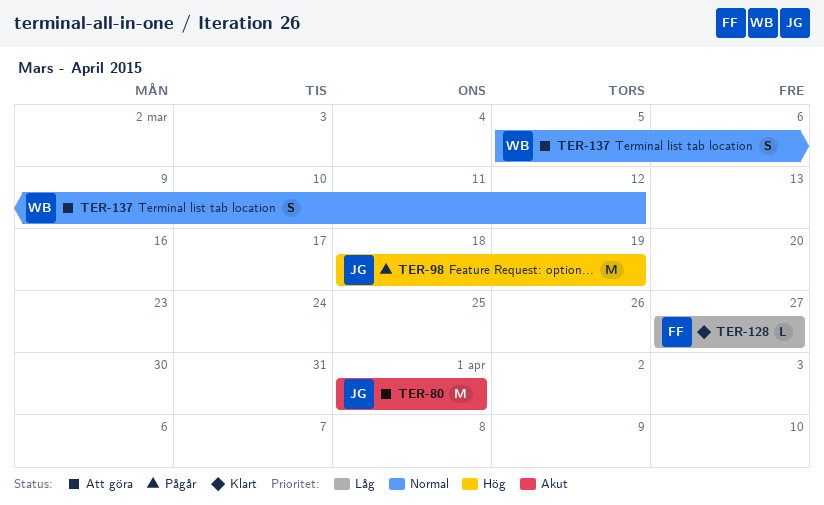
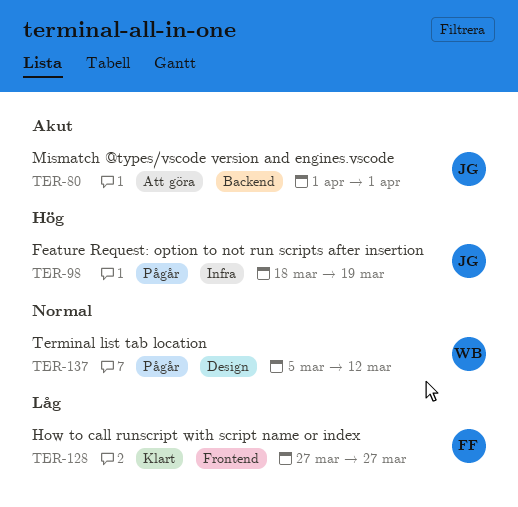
TER-137, status: Att göra -> Pågår

